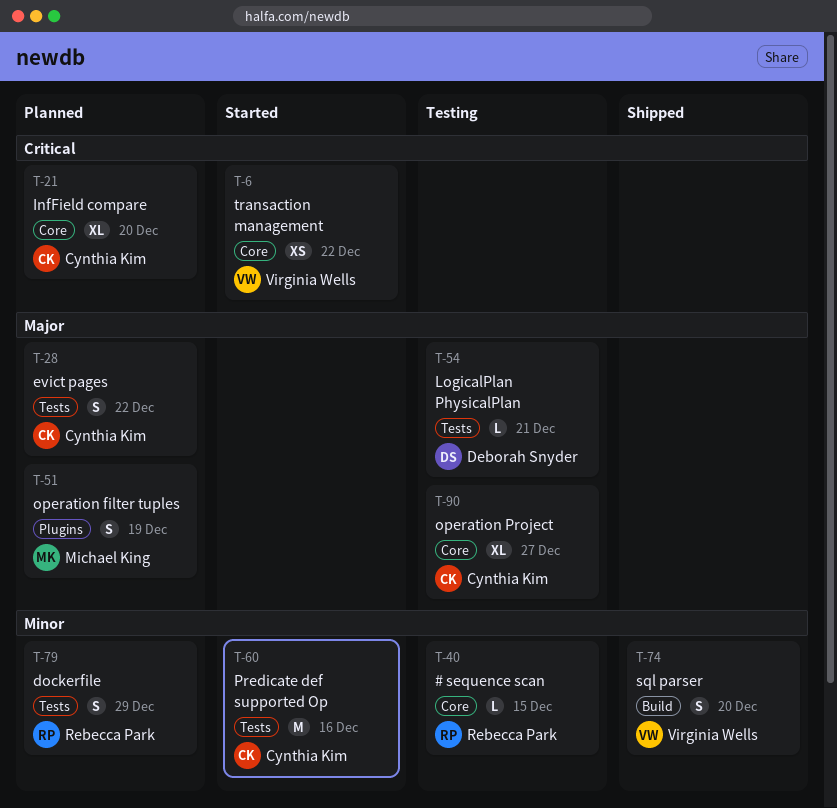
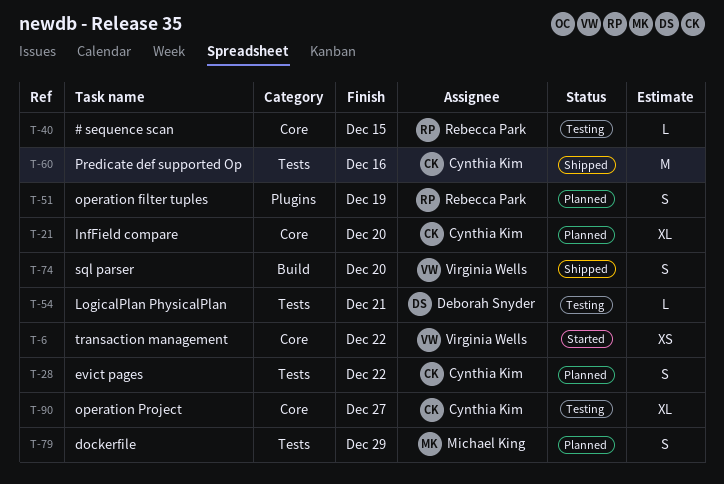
T-51, owner: Michael King -> Rebecca Park
T-60, status: Started -> Shipped
T-79, owner: Rebecca Park -> Michael King

